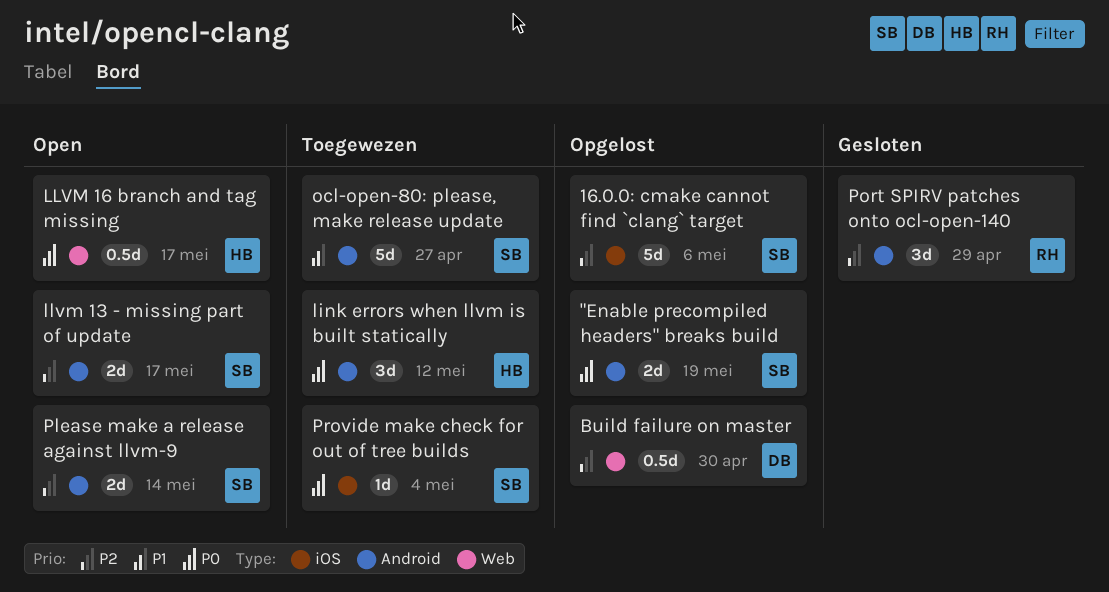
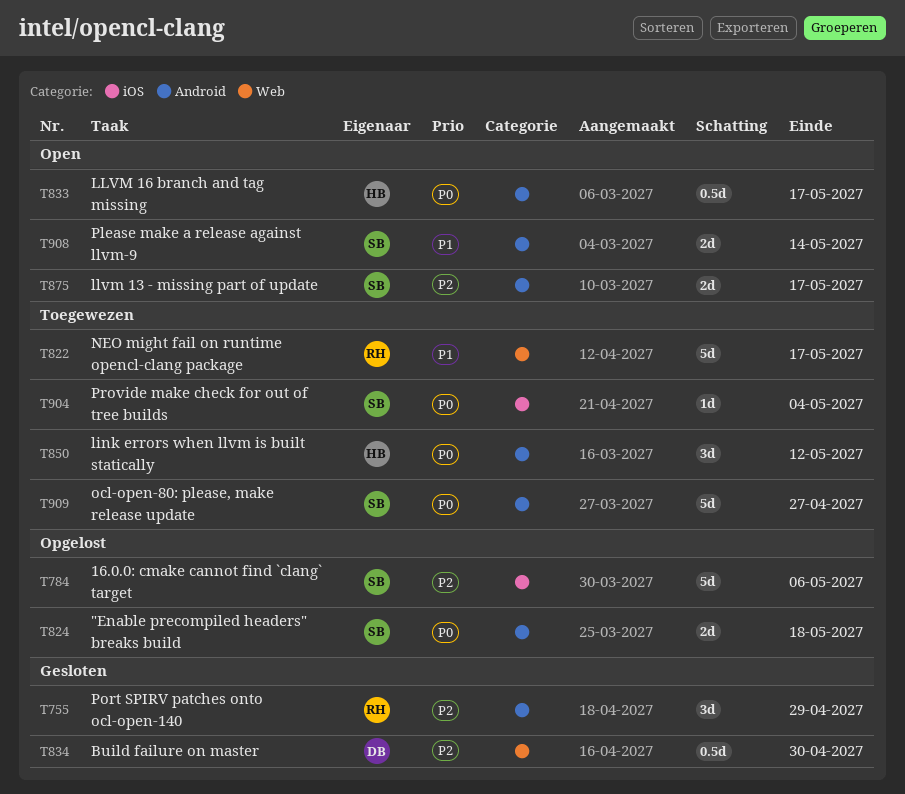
"Enable precompiled headers" breaks build, due: May 19 -> May 18
Build failure on master, status: Opgelost -> Gesloten
LLVM 16 branch and tag missing, label: Web -> Android
NEO might fail on runtime opencl-clang package: none -> present
ocl-open-80: please, make release update, priority: P1 -> P0
Please make a release against llvm-9, priority: P2 -> P1

